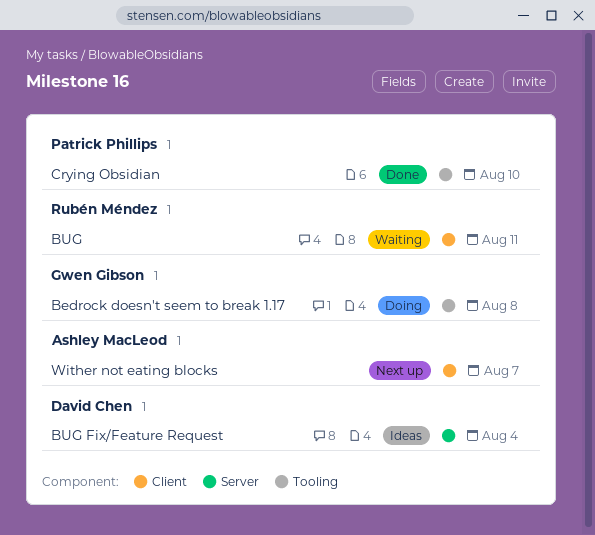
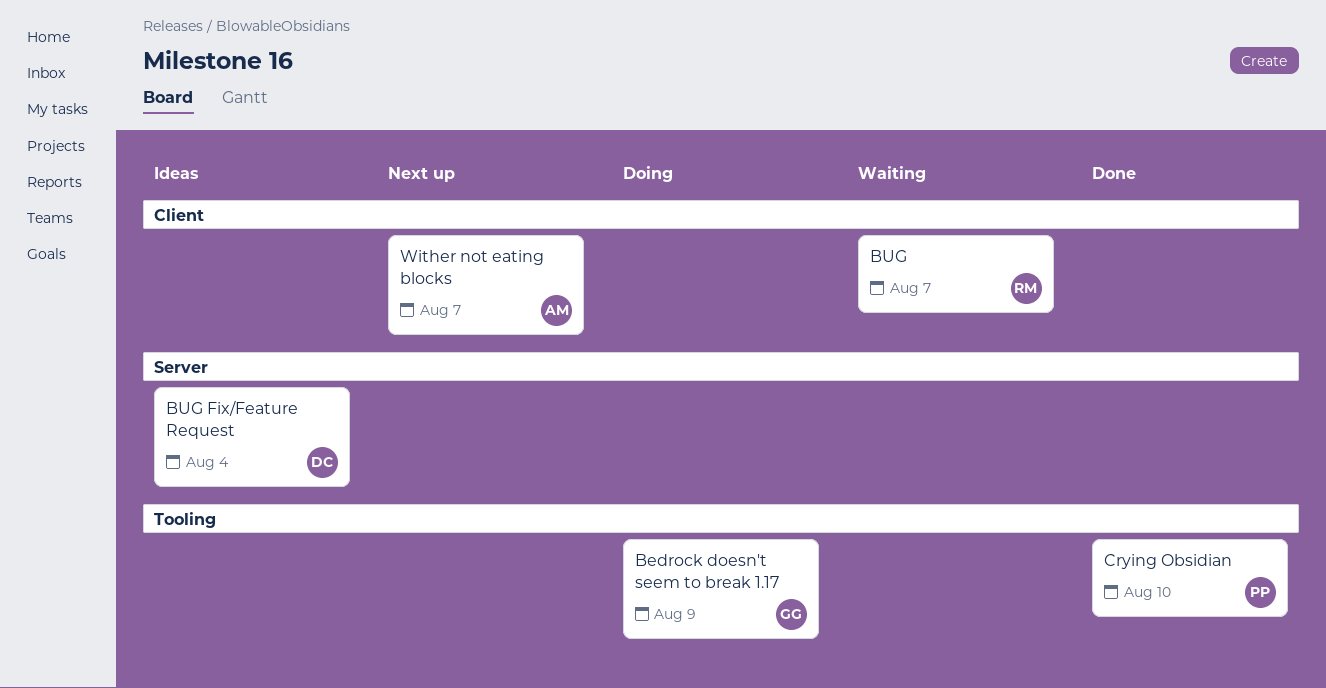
Bedrock doesn't seem to break 1.17, due: Aug 8 -> Aug 9
BUG, due: Aug 11 -> Aug 7

